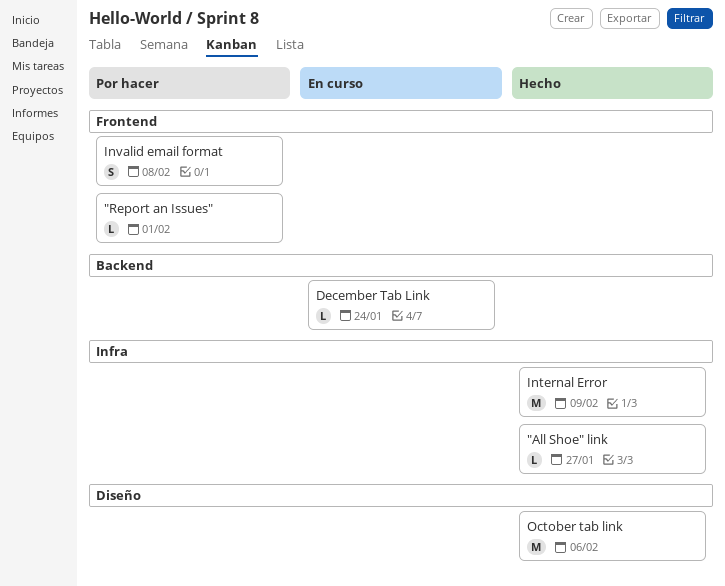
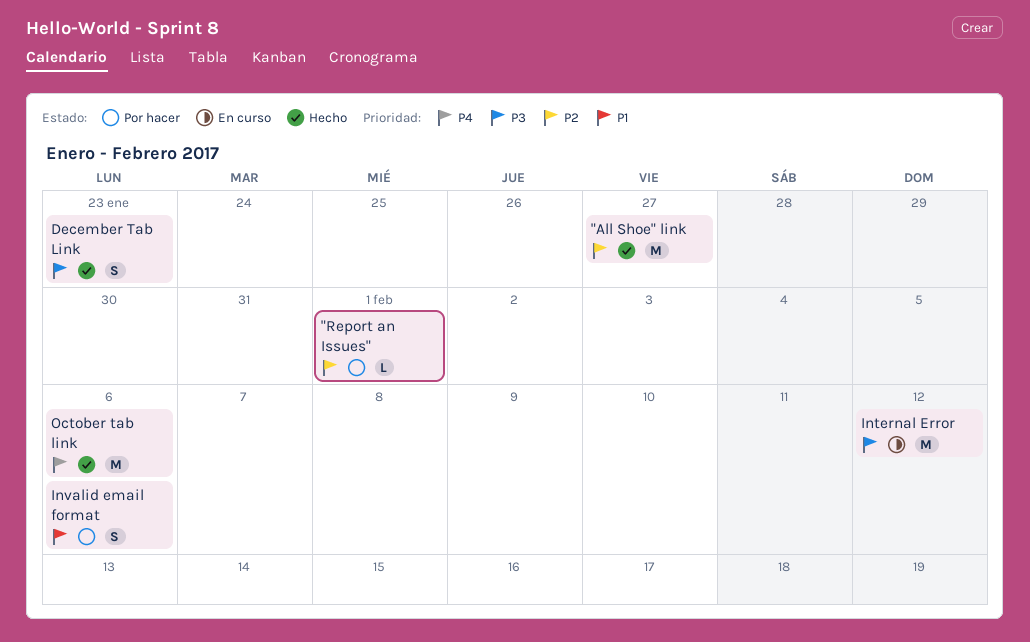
"All Shoe" link, estimate: L -> M
December Tab Link, status: En curso -> Hecho
December Tab Link, estimate: L -> S
December Tab Link, due: Jan 24 -> Jan 23
Internal Error, status: Hecho -> En curso
Internal Error, due: Feb 9 -> Feb 12
Invalid email format, due: Feb 8 -> Feb 6

